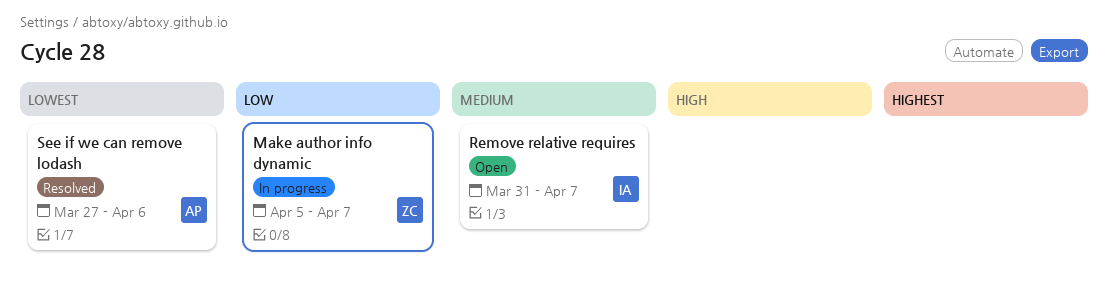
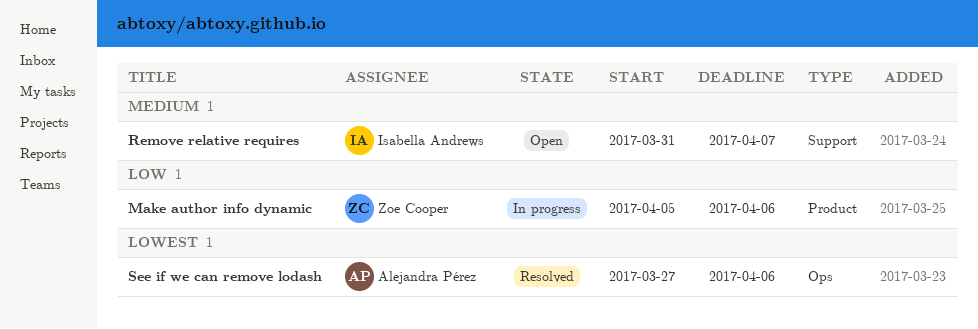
Make author info dynamic, due: Apr 7 -> Apr 6

